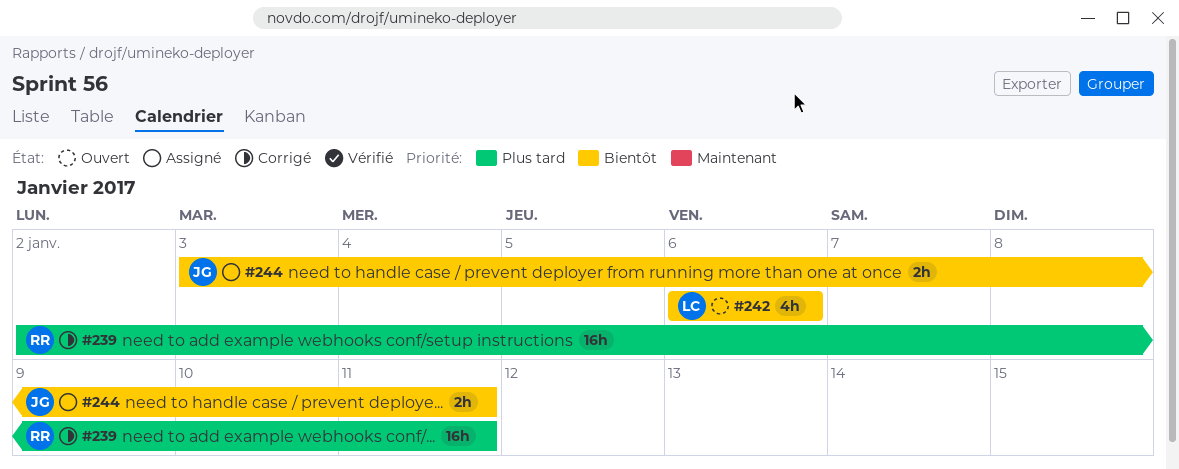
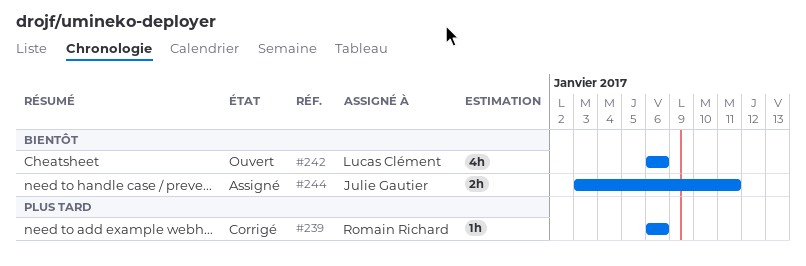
#239, estimate: 16h -> 1h
#239, start: Jan 2 -> Jan 6
#239, due: Jan 11 -> Jan 6

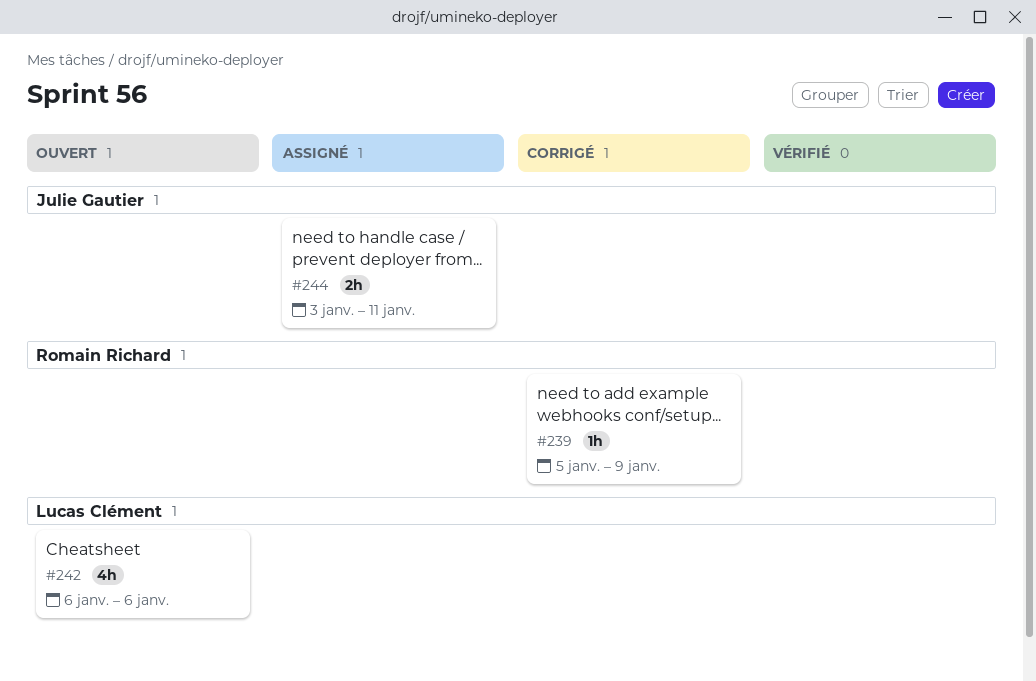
#239, start: Jan 6 -> Jan 5
#239, due: Jan 6 -> Jan 9

